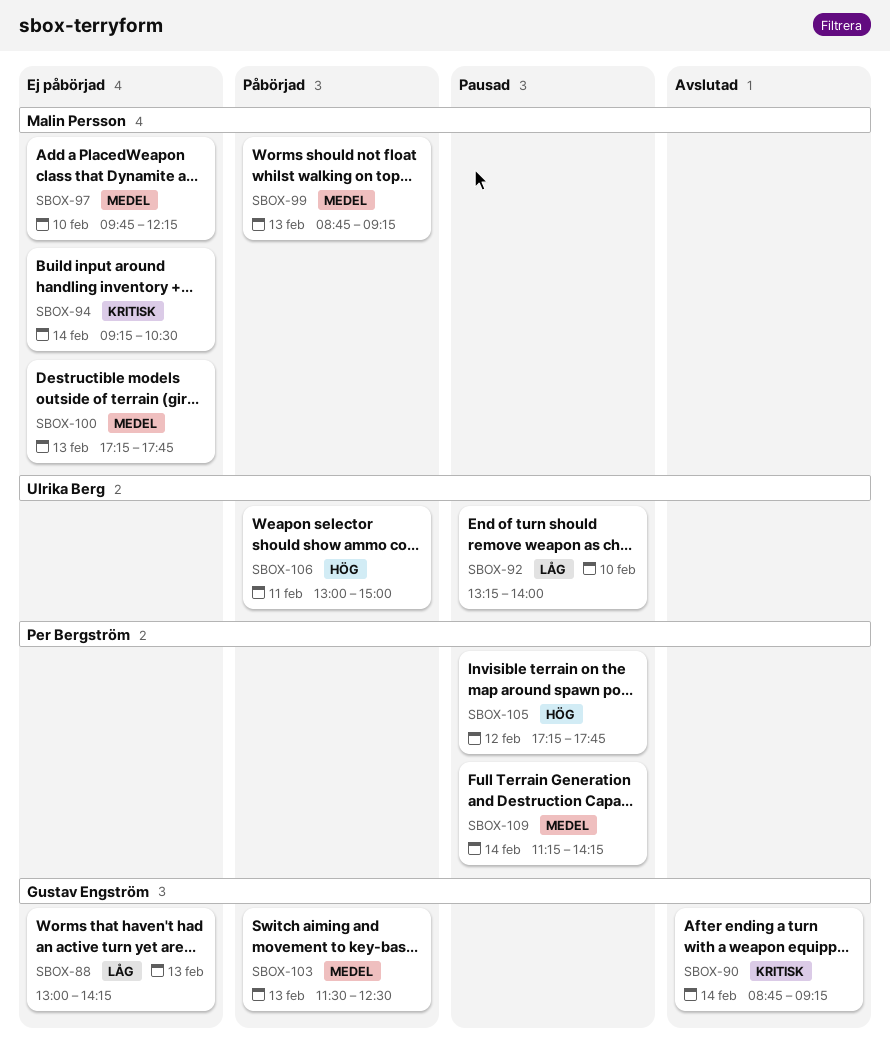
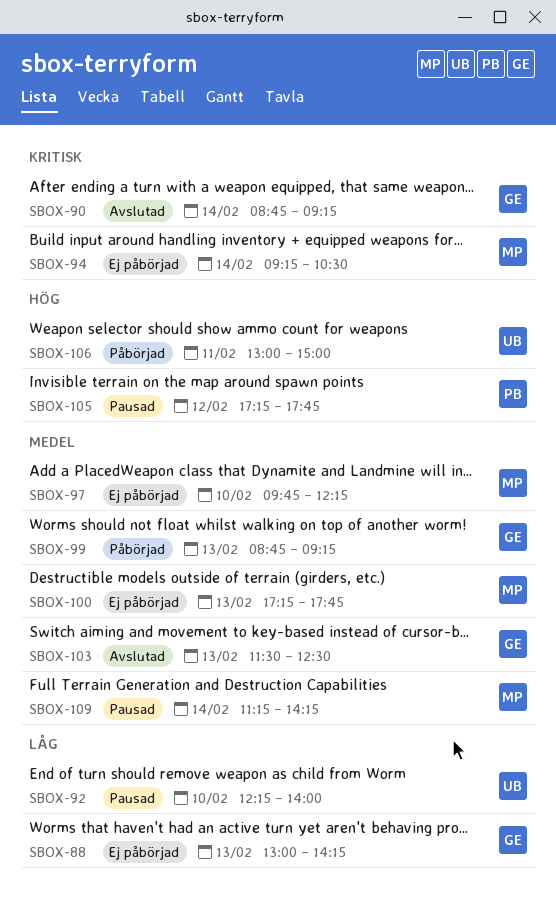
SBOX-92, begins: 13:15 -> 12:15
SBOX-99, owner: Malin Persson -> Gustav Engström
SBOX-103, status: Påbörjad -> Avslutad
SBOX-109, owner: Per Bergström -> Malin Persson

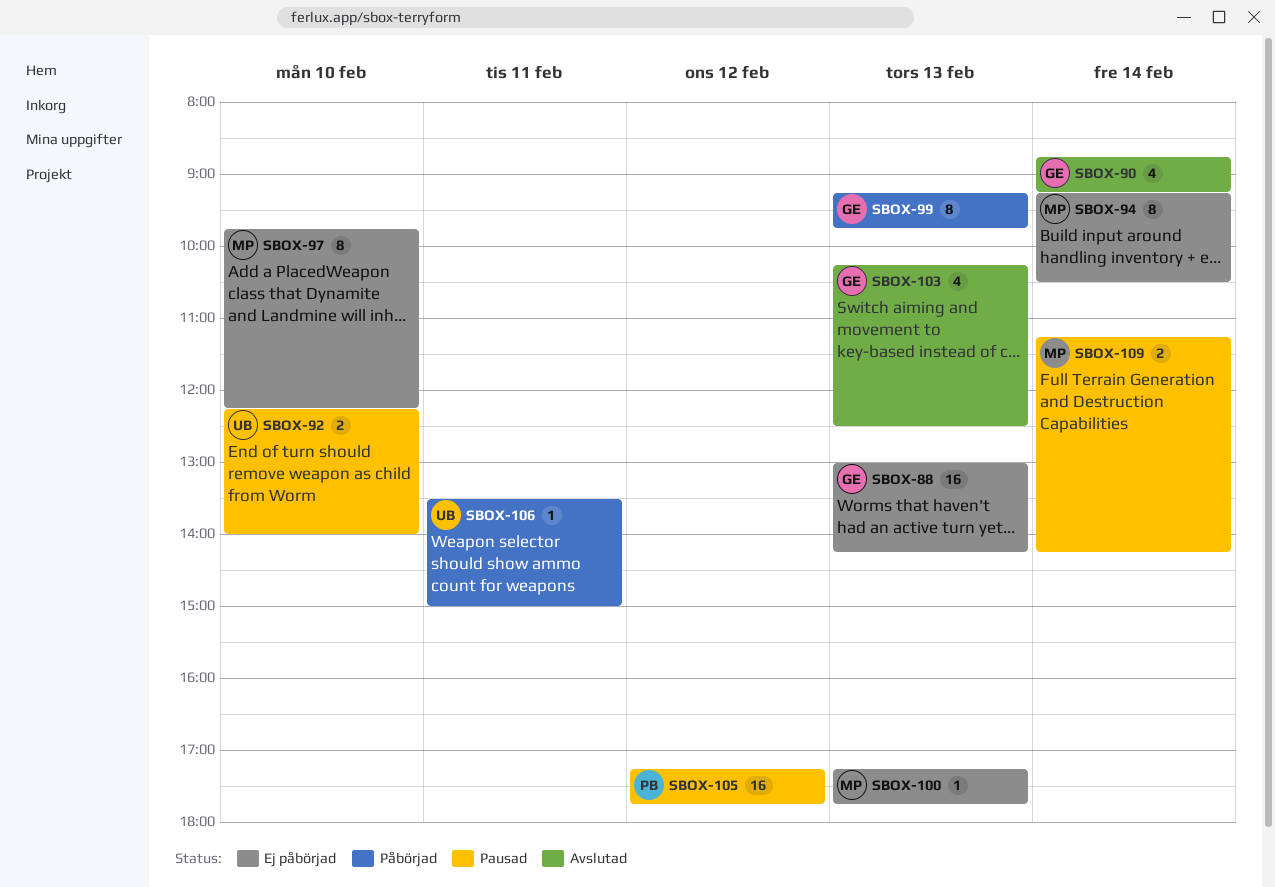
SBOX-99, begins: 08:45 -> 09:15
SBOX-99, ends: 09:15 -> 09:45
SBOX-103, begins: 11:30 -> 10:15
SBOX-106, begins: 13:00 -> 13:30

